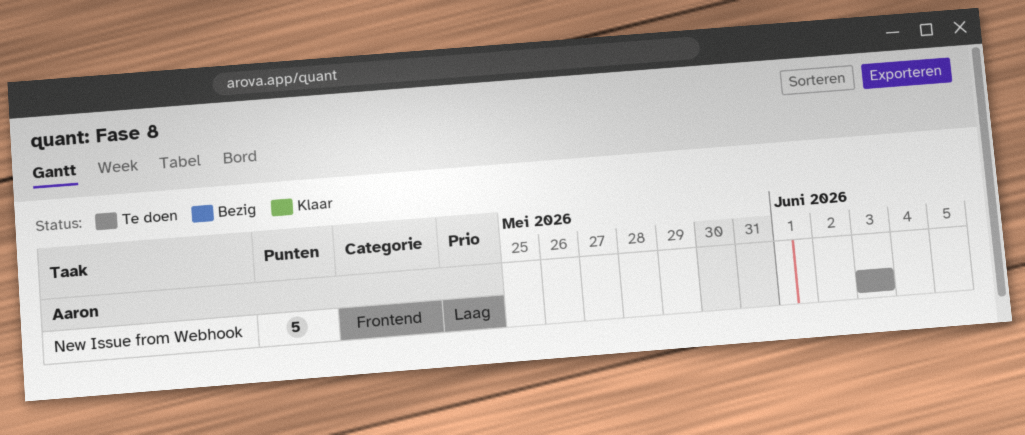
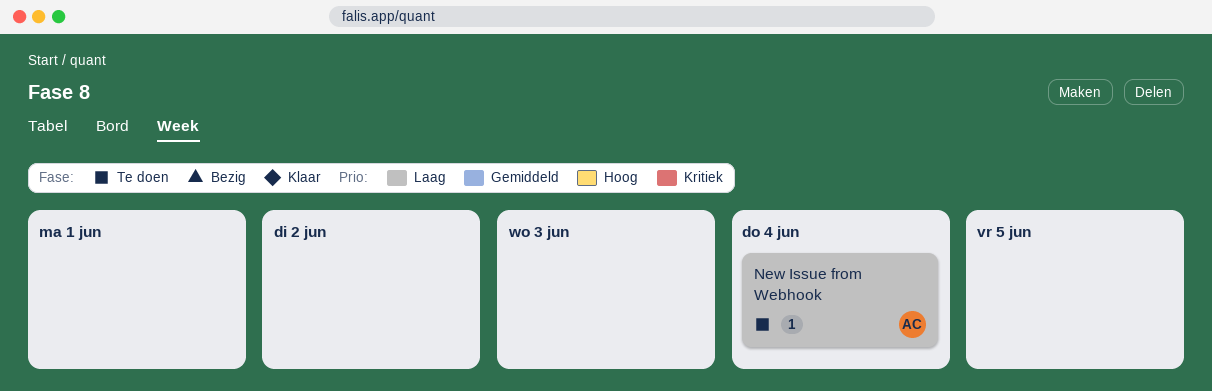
New Issue from Webhook, estimate: 5 -> 1
New Issue from Webhook, due: Jun 3 -> Jun 4

